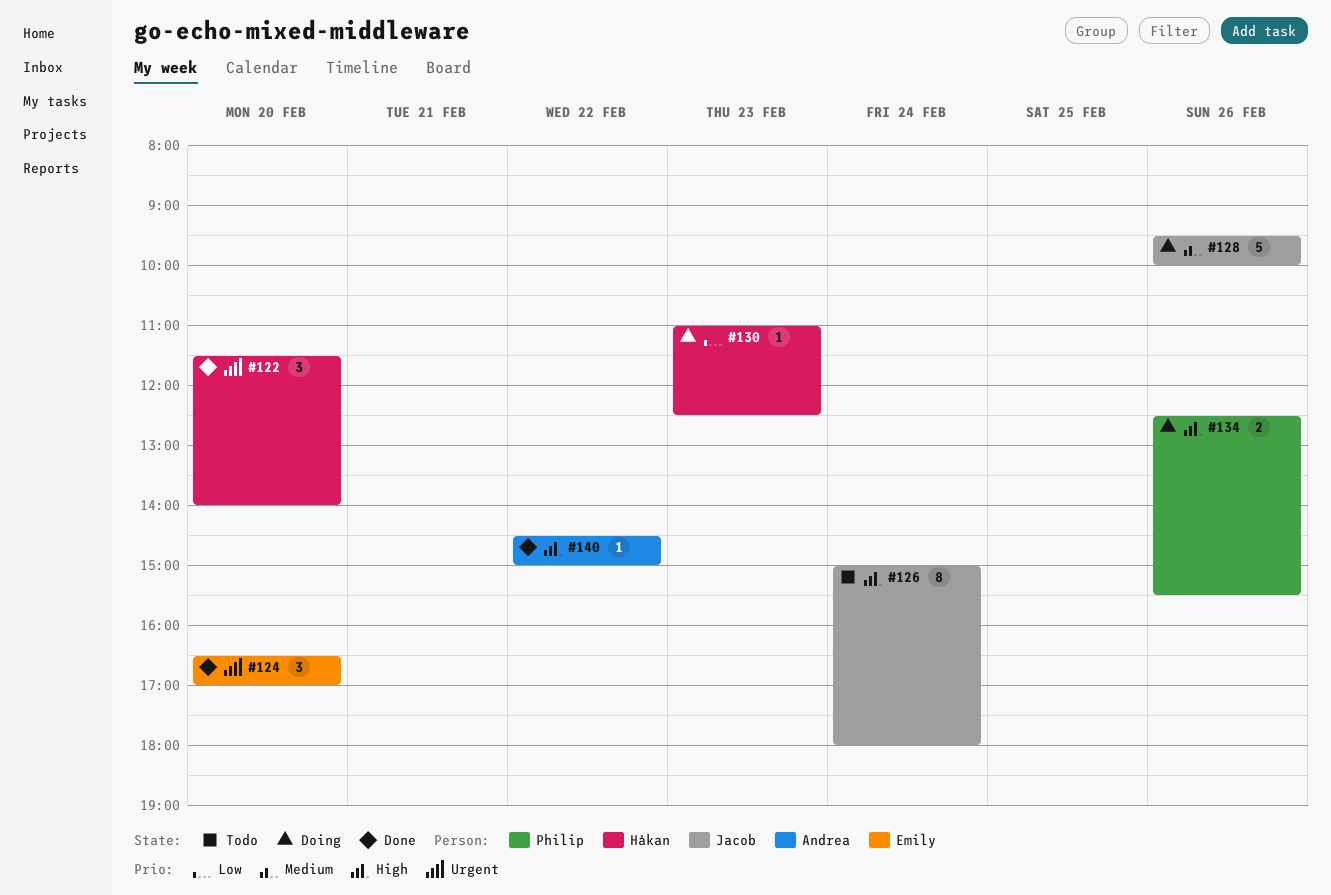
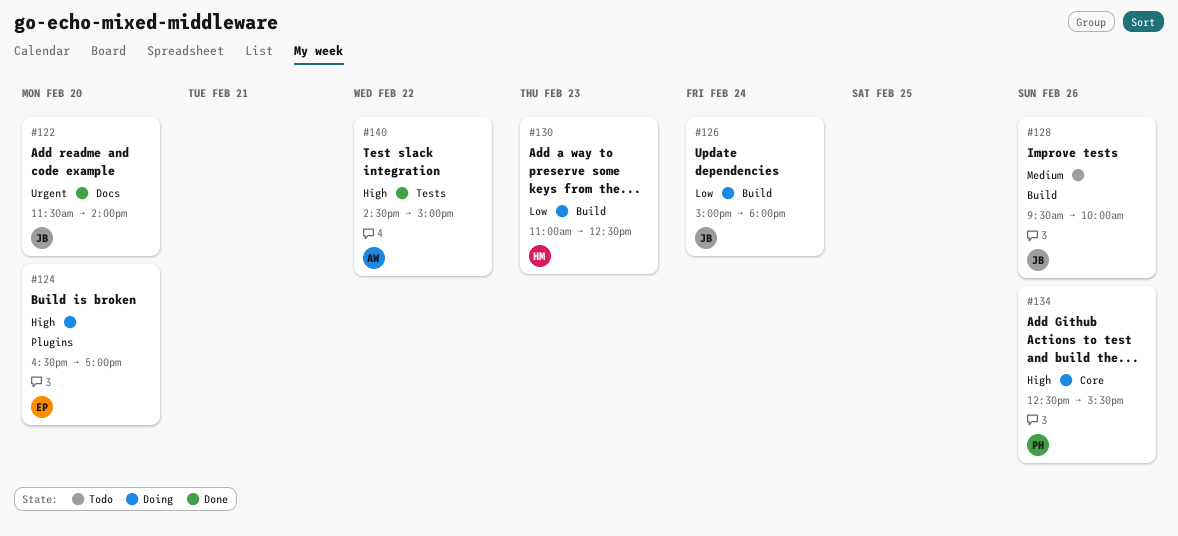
#122, owner: Håkan -> Jacob
#124, status: Done -> Doing
#124, priority: Urgent -> High
#126, status: Todo -> Doing
#126, priority: High -> Low
#128, status: Doing -> Todo

